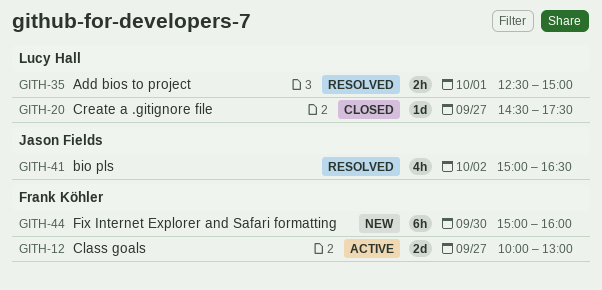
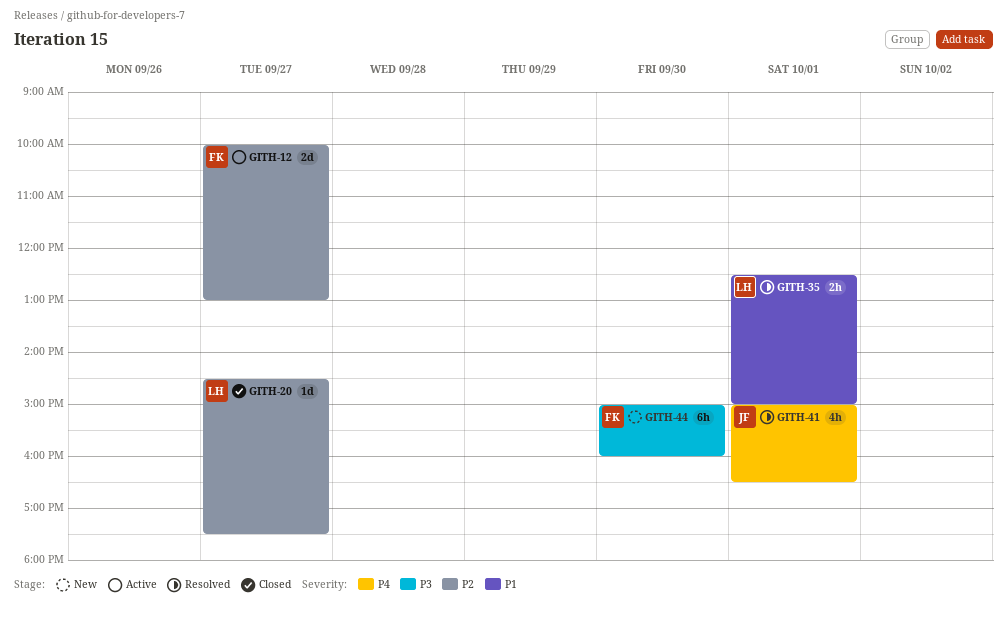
GITH-41, day: Oct 2 -> Oct 1

